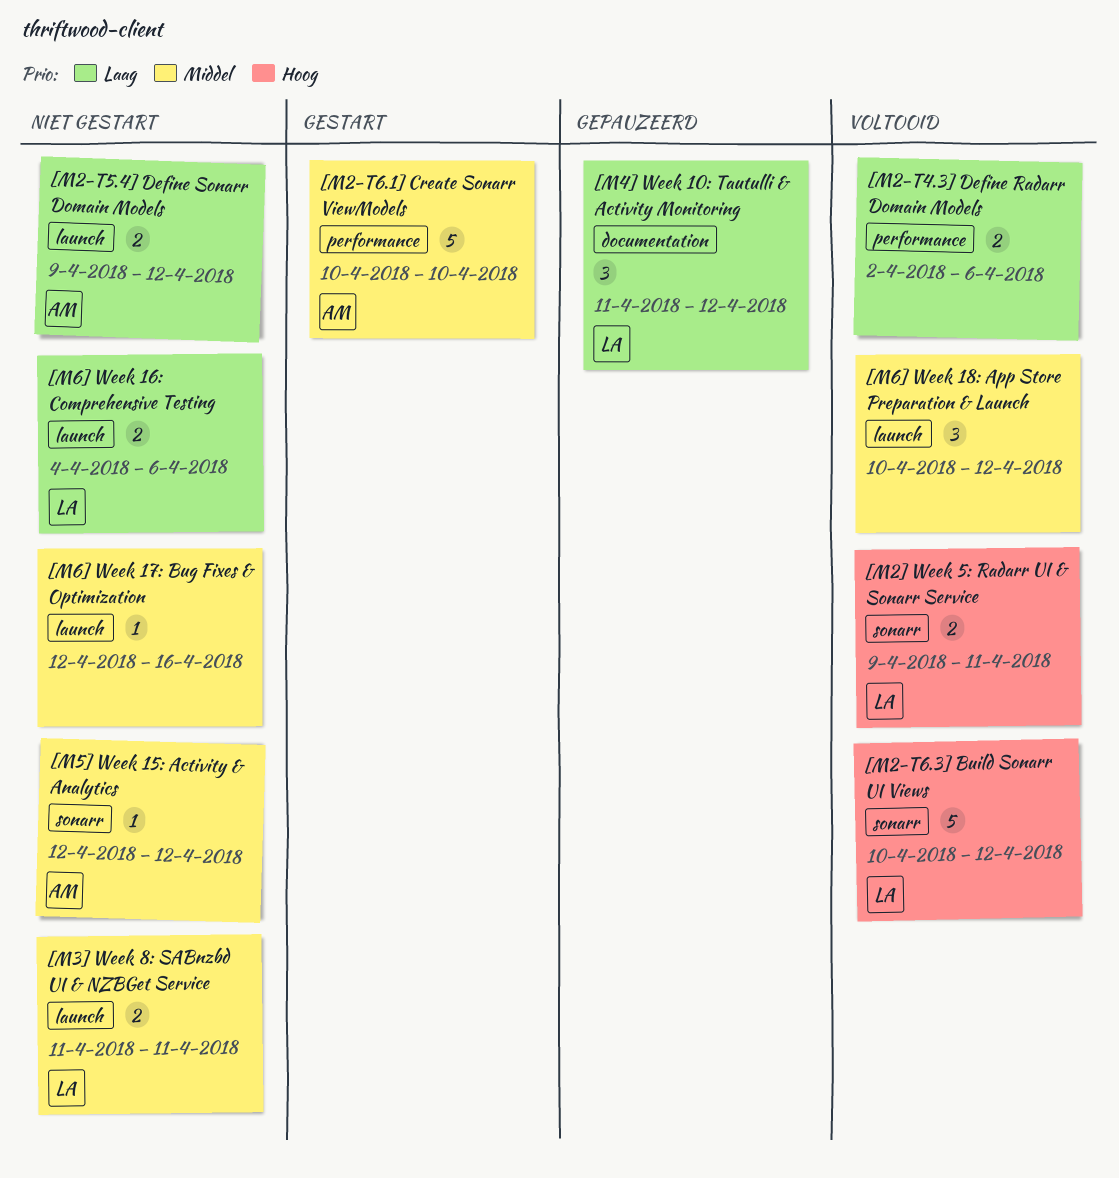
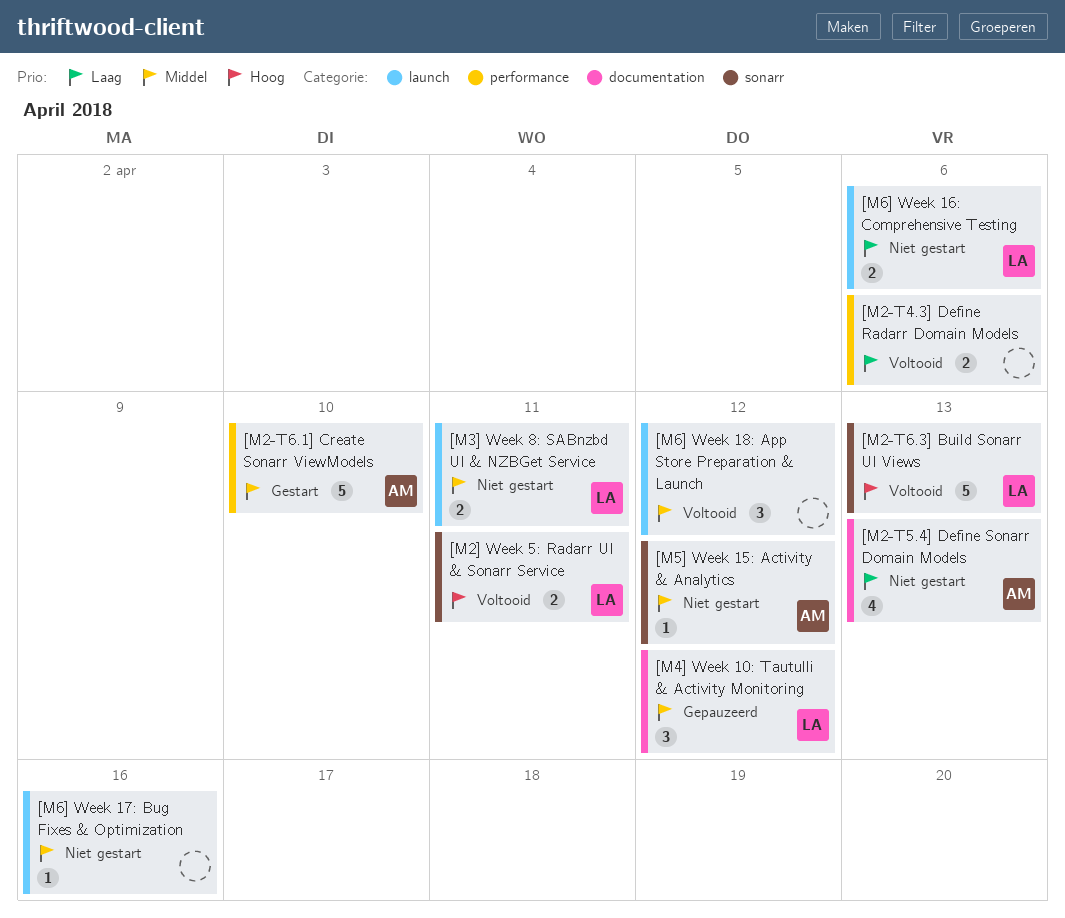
[M2-T5.4] Define Sonarr Domain Models, label: launch -> documentation
[M2-T5.4] Define Sonarr Domain Models, estimate: 2 -> 4
[M2-T5.4] Define Sonarr Domain Models, due: Apr 12 -> Apr 13
[M2-T6.3] Build Sonarr UI Views, due: Apr 12 -> Apr 13
[M4] Week 10: Tautulli & Activity Monitoring, priority: Laag -> Middel

